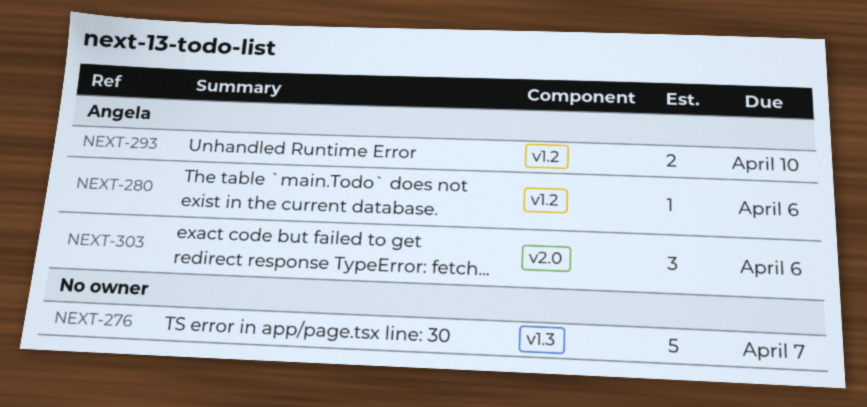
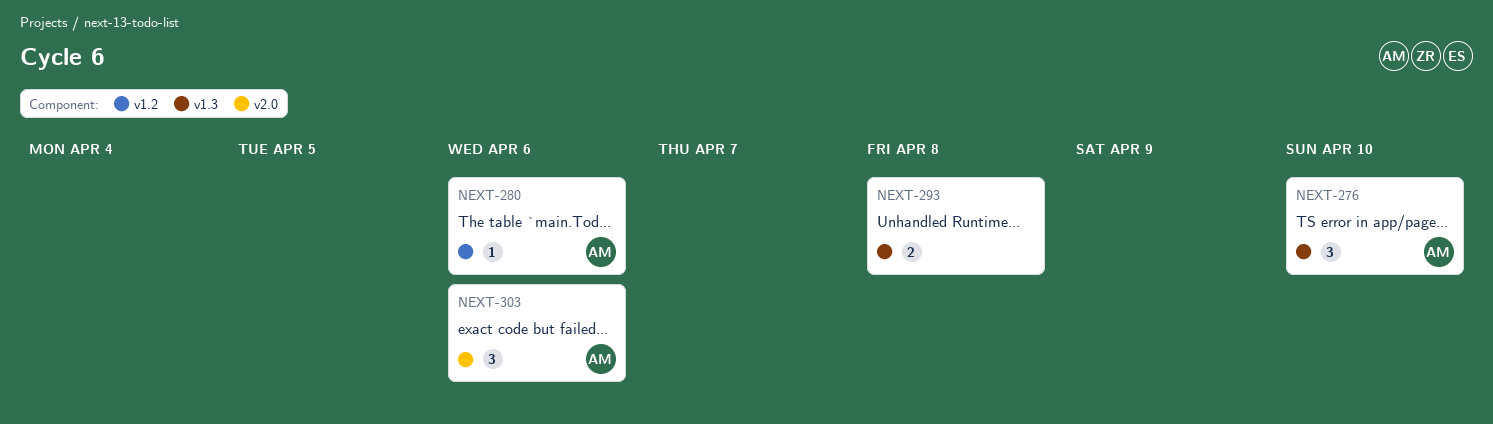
NEXT-276, owner: none -> Angela
NEXT-276, estimate: 5 -> 3
NEXT-276, due: Apr 7 -> Apr 10
NEXT-293, owner: Angela -> none
NEXT-293, label: v1.2 -> v1.3
NEXT-293, due: Apr 10 -> Apr 8

